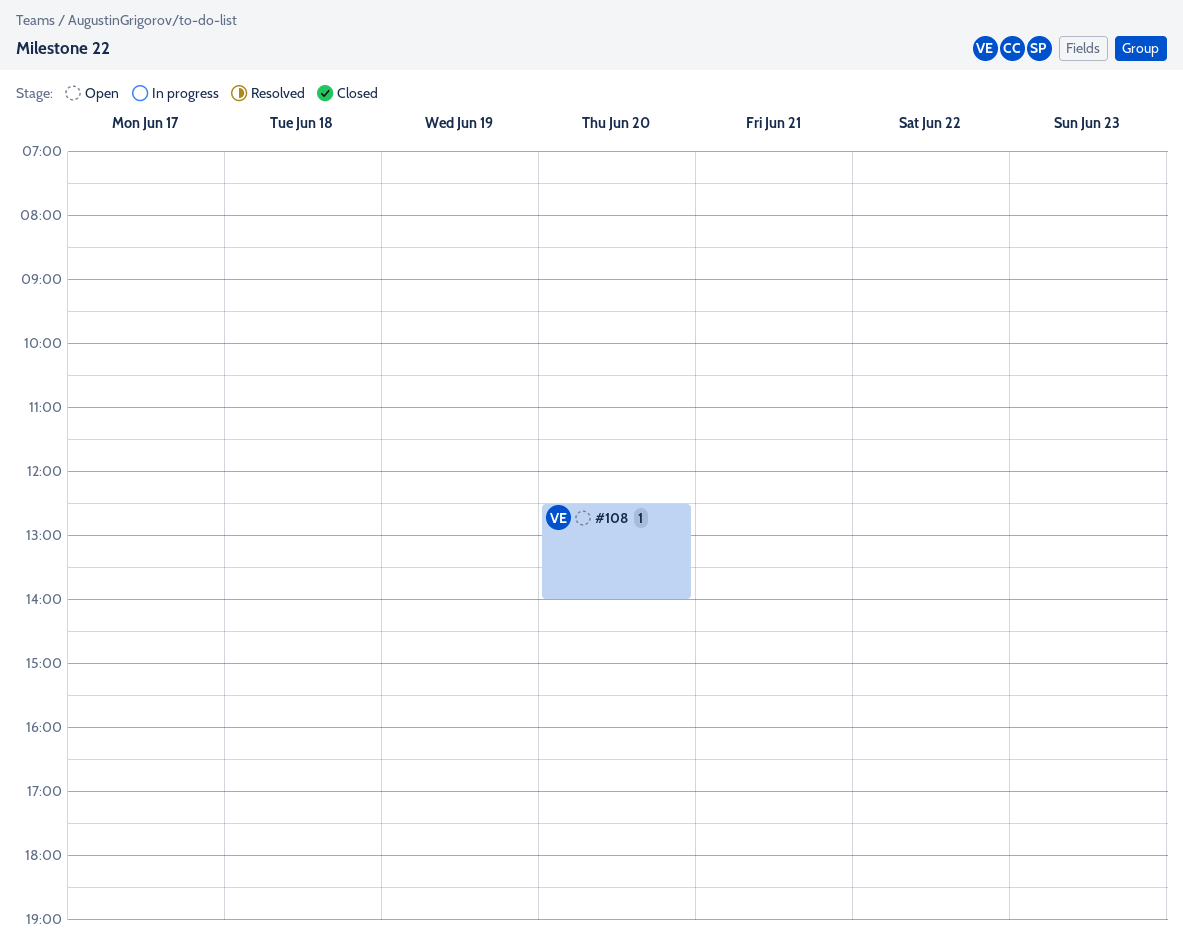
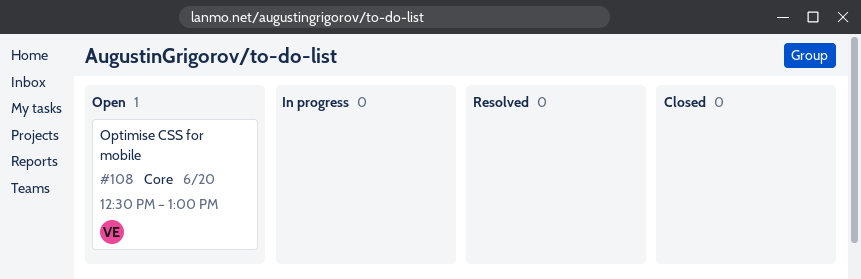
#108, ends: 14:00 -> 13:00

